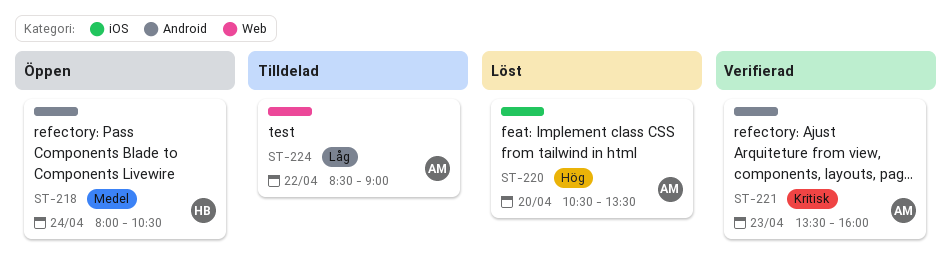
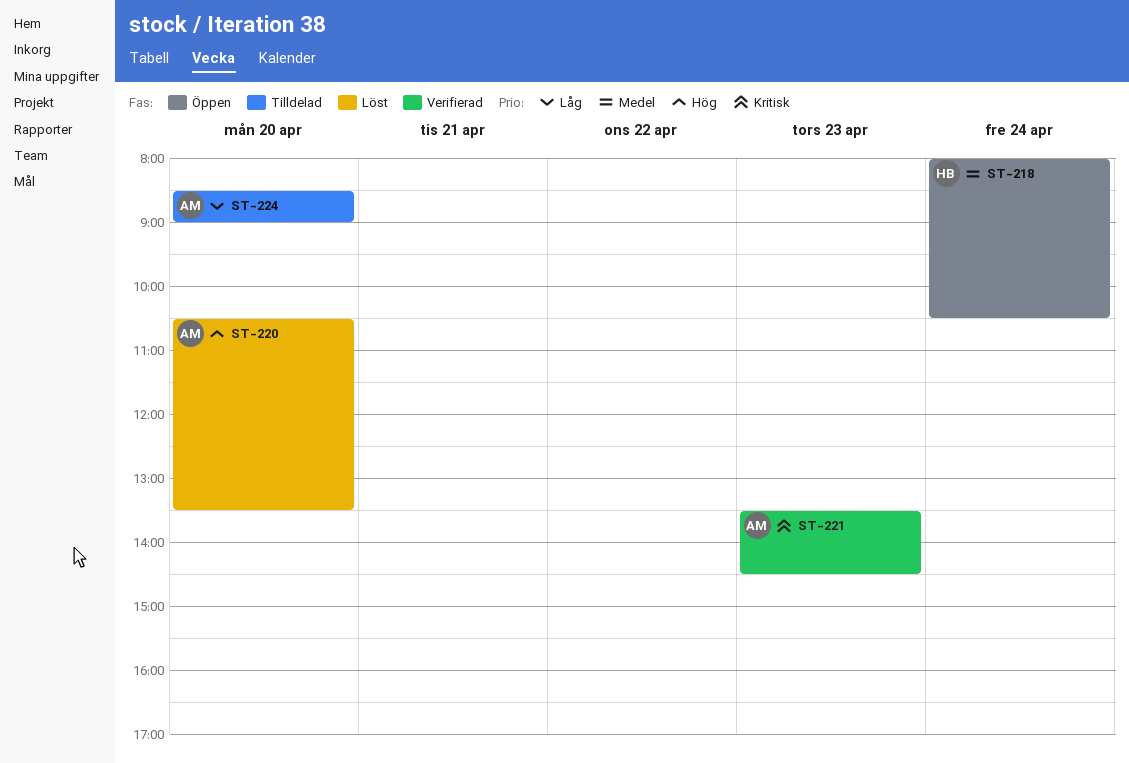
ST-221, ends: 16:00 -> 14:30
ST-224, day: Apr 22 -> Apr 20

